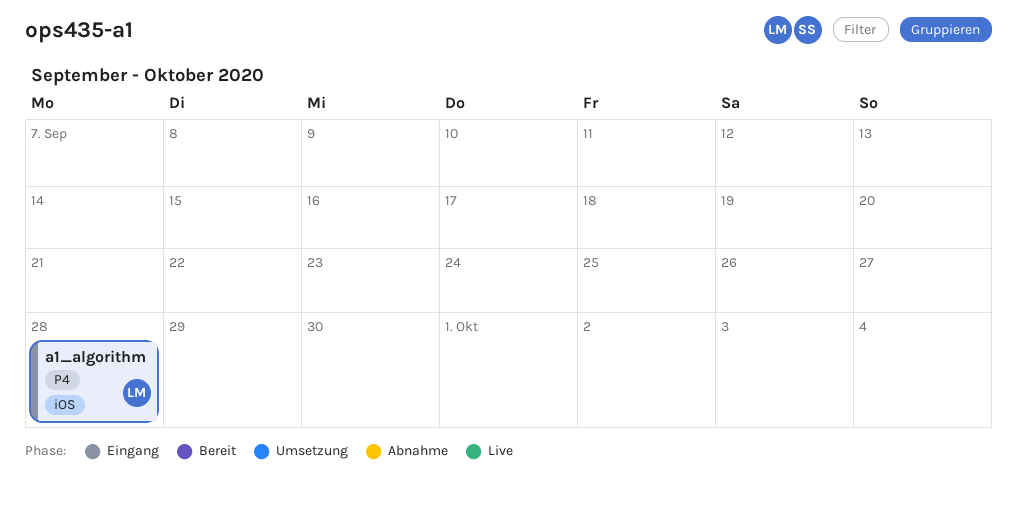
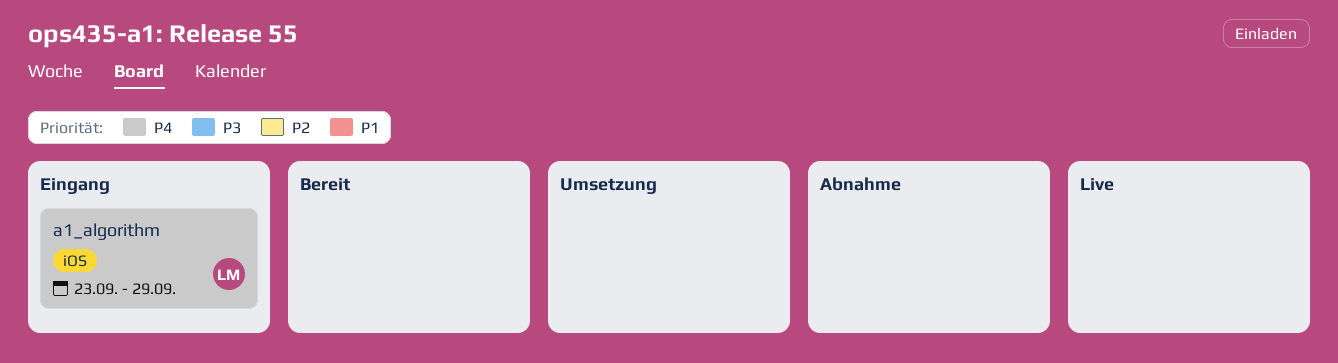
a1_algorithm, due: Sep 28 -> Sep 29

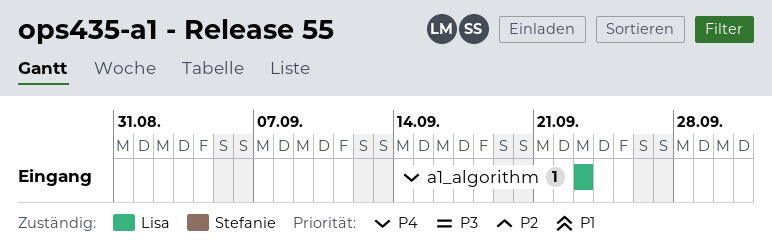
a1_algorithm, due: Sep 29 -> Sep 23

